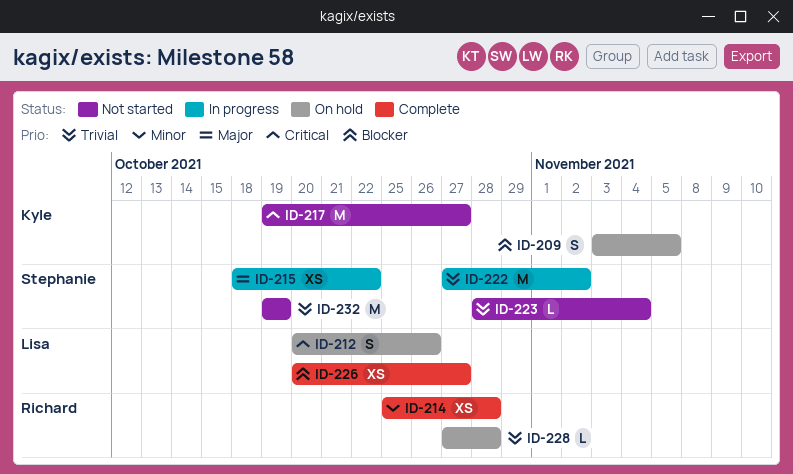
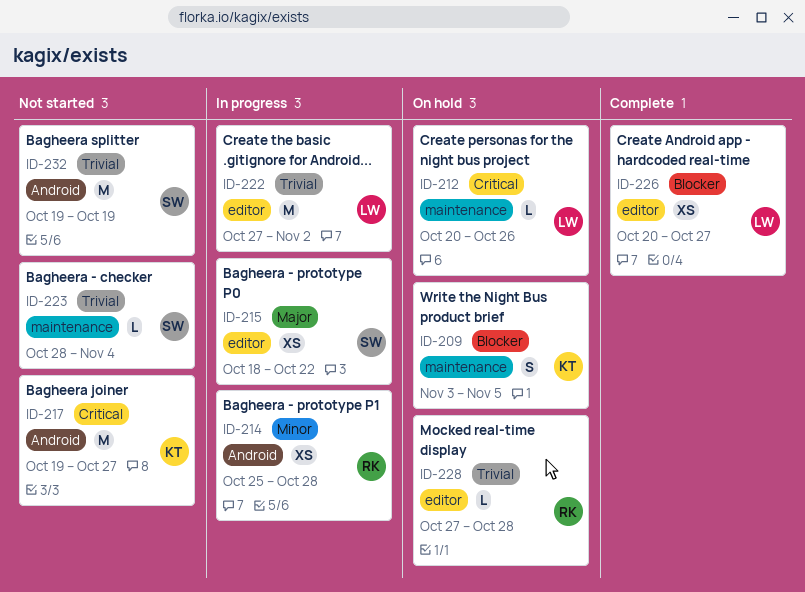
ID-212, estimate: S -> L
ID-214, status: Complete -> In progress
ID-222, owner: Stephanie -> Lisa

